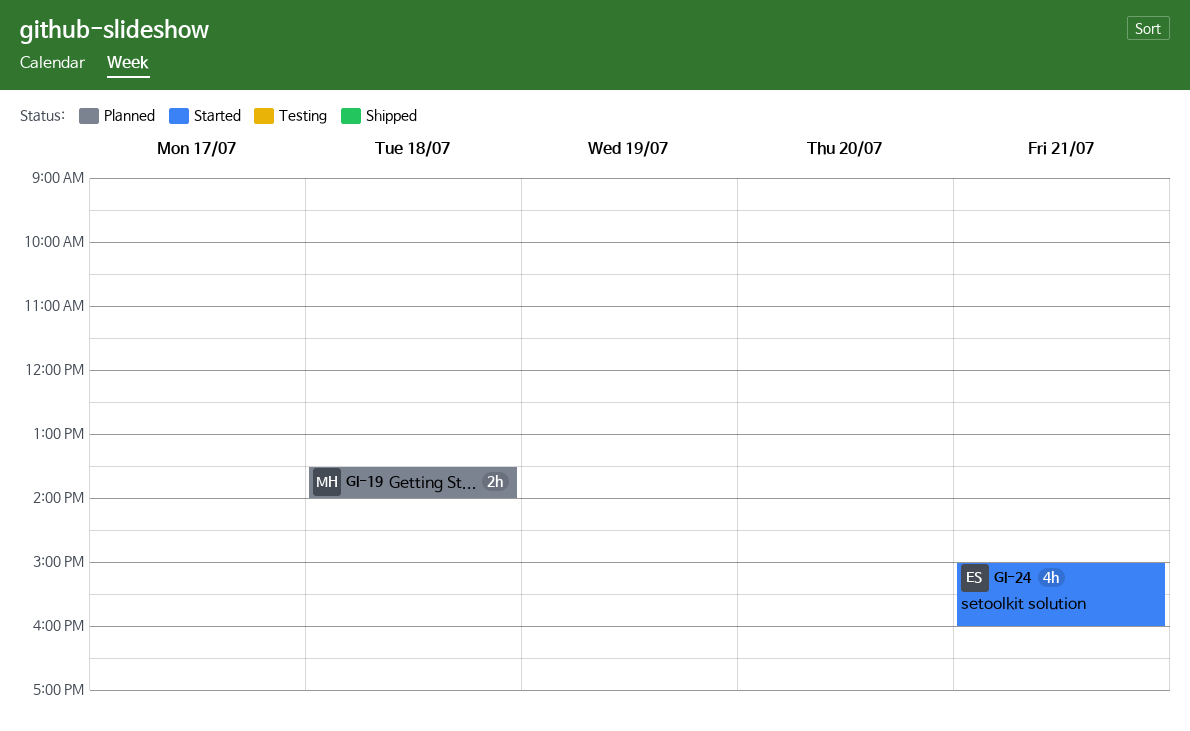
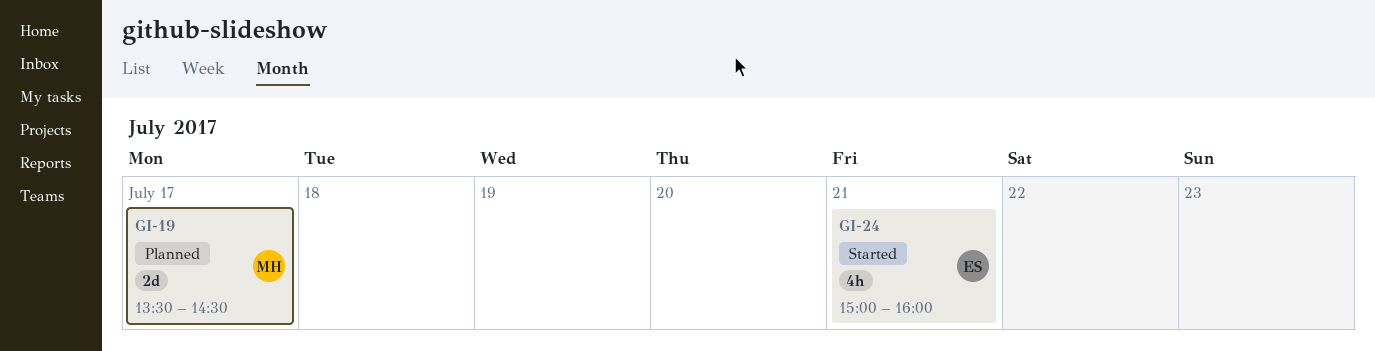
GI-19, estimate: 2h -> 2d
GI-19, day: Jul 18 -> Jul 17
GI-19, ends: 14:00 -> 14:30

